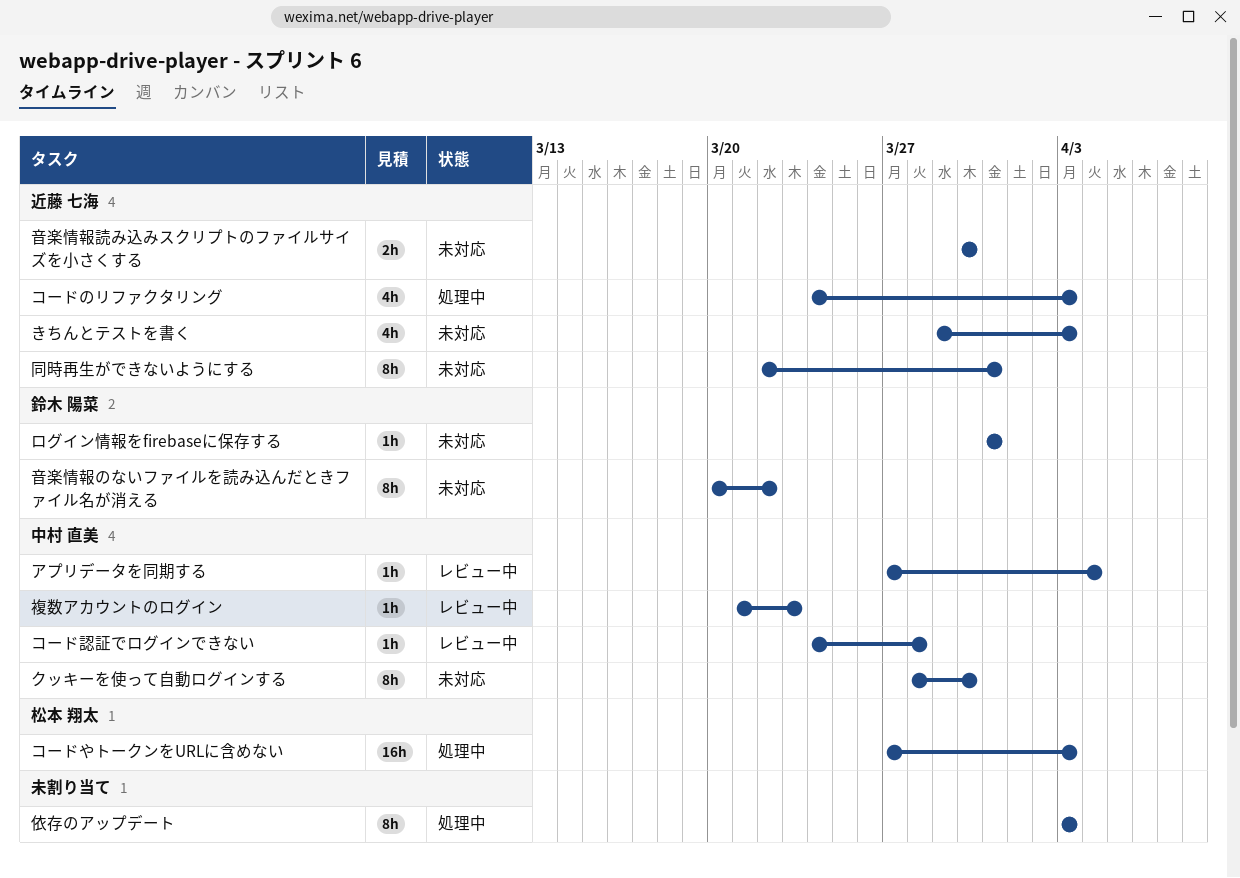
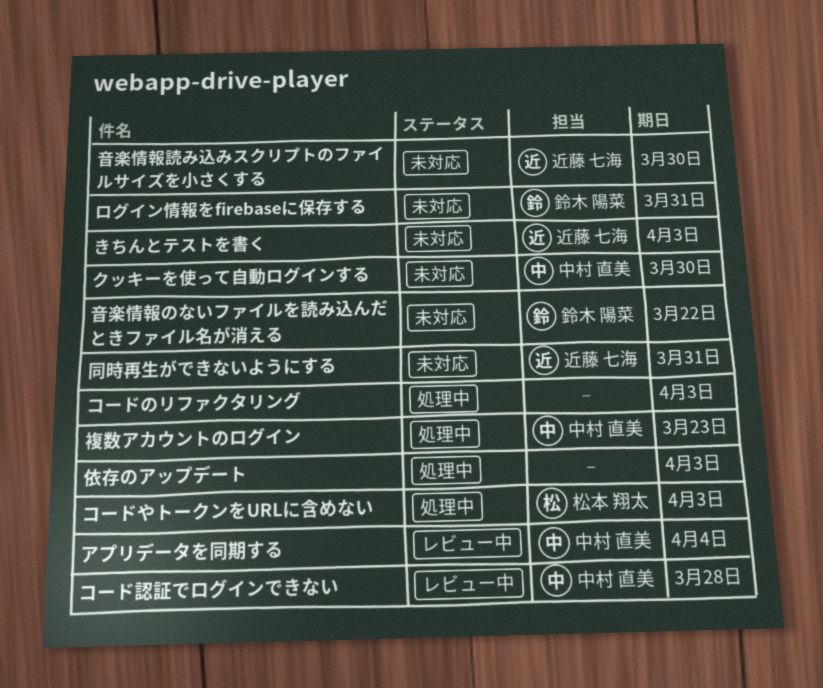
コードのリファクタリング, owner: 近藤 七海 -> none
複数アカウントのログイン, status: レビュー中 -> 処理中

